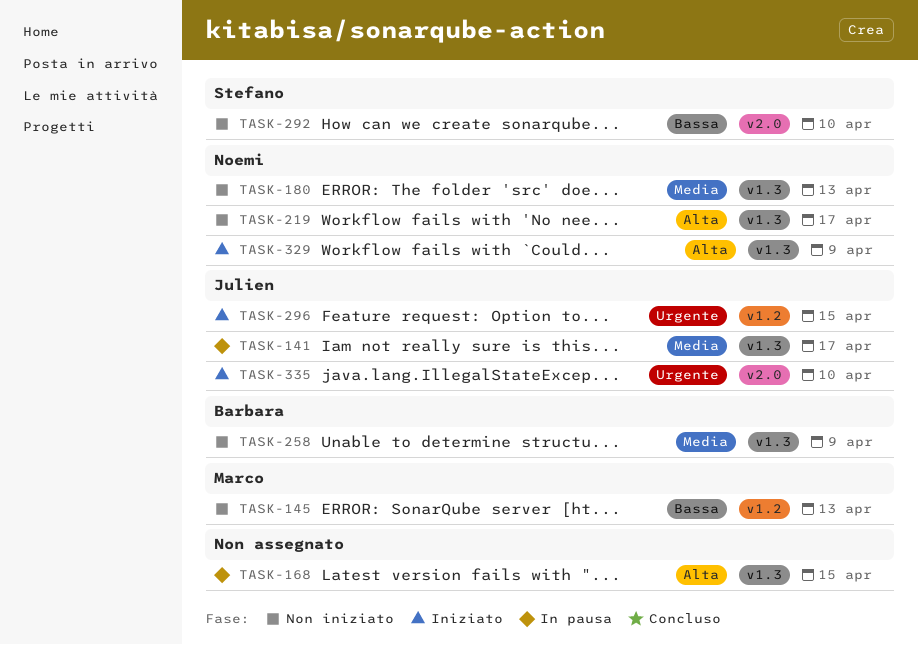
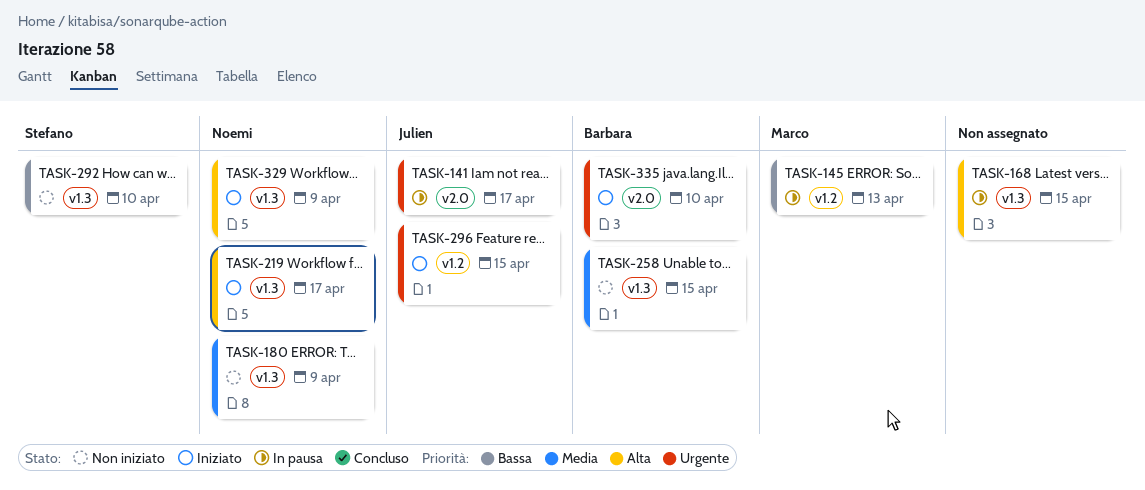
TASK-141, priority: Media -> Urgente
TASK-141, label: v1.3 -> v2.0
TASK-145, status: Non iniziato -> In pausa
TASK-180, due: Apr 13 -> Apr 9
TASK-219, status: Non iniziato -> Iniziato
TASK-258, due: Apr 9 -> Apr 15
TASK-292, label: v2.0 -> v1.3
TASK-335, owner: Julien -> Barbara

